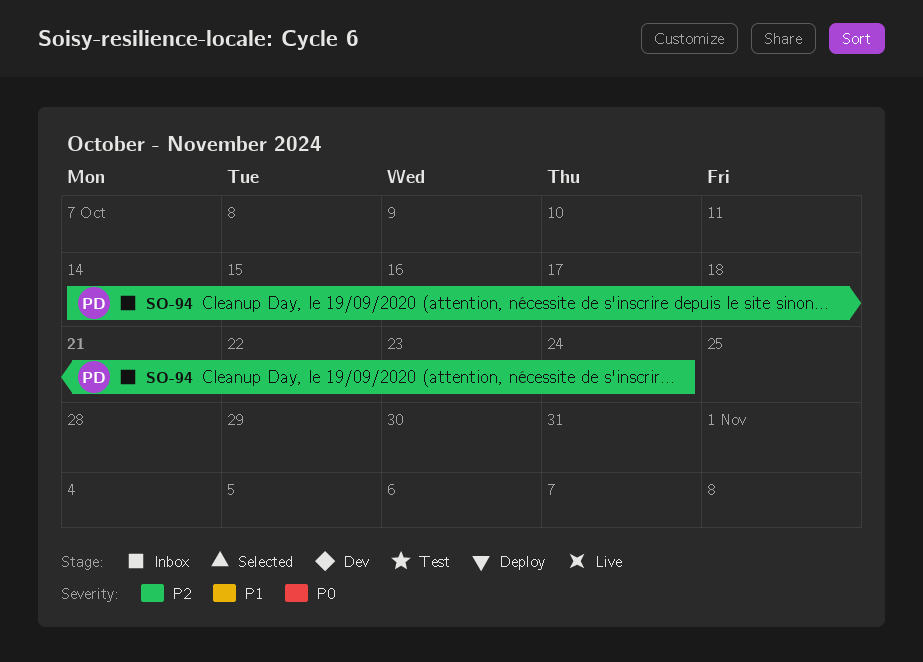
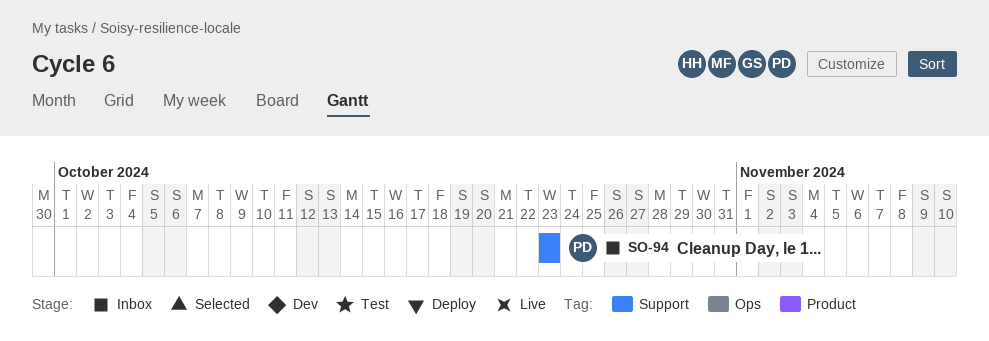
SO-94, start: Oct 14 -> Oct 23
SO-94, due: Oct 24 -> Oct 23

